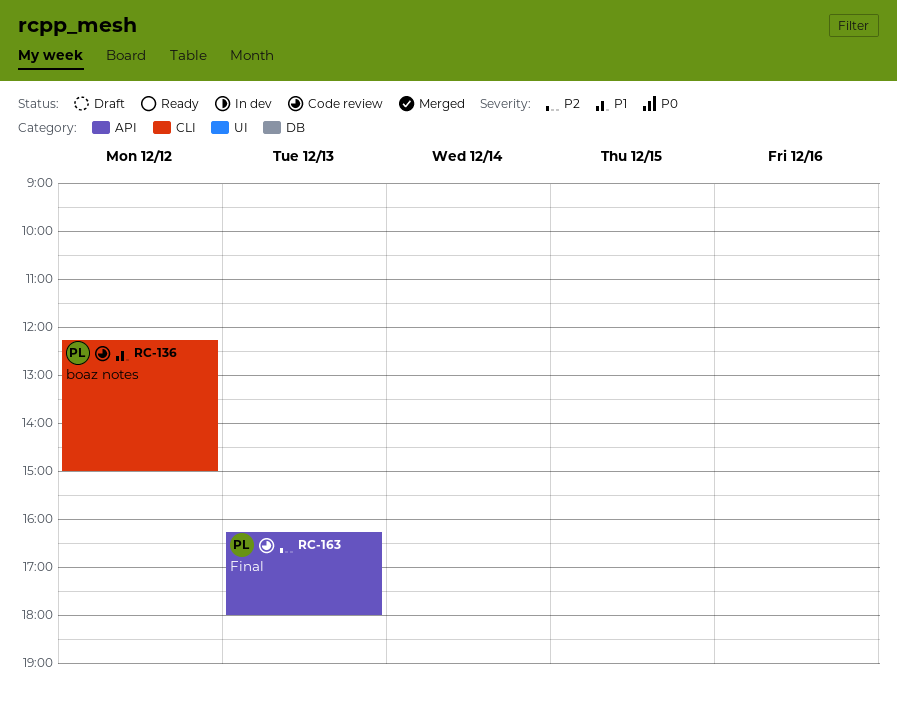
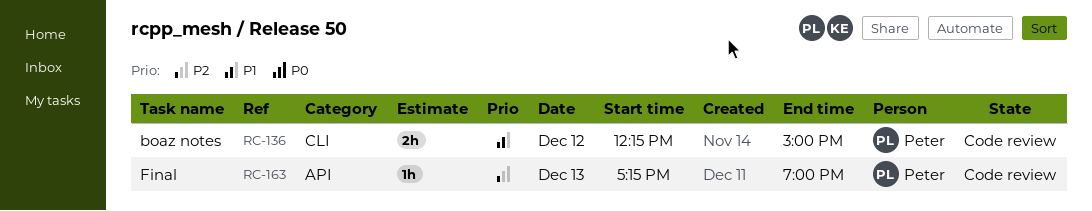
RC-163, begins: 16:15 -> 17:15
RC-163, ends: 18:00 -> 19:00

